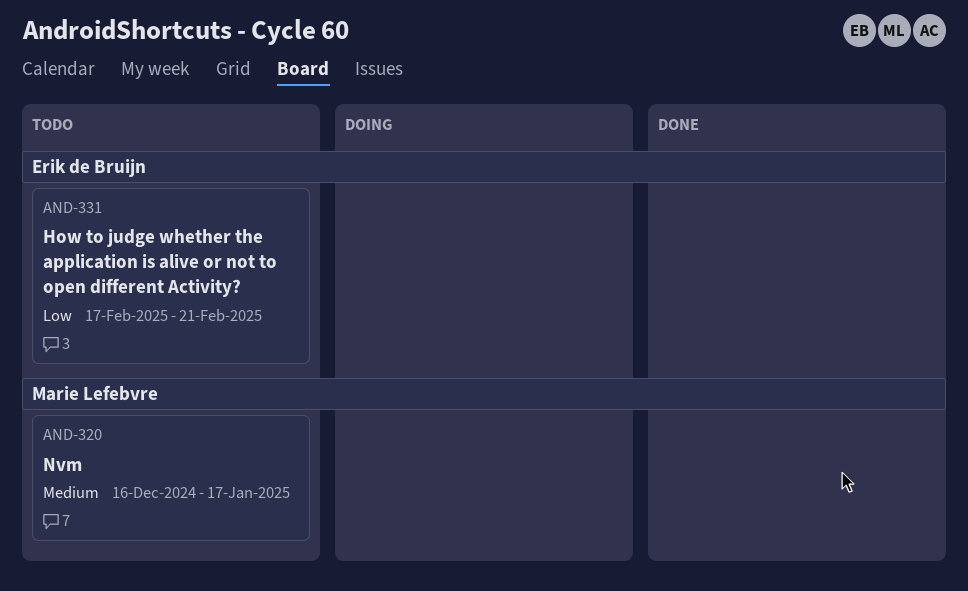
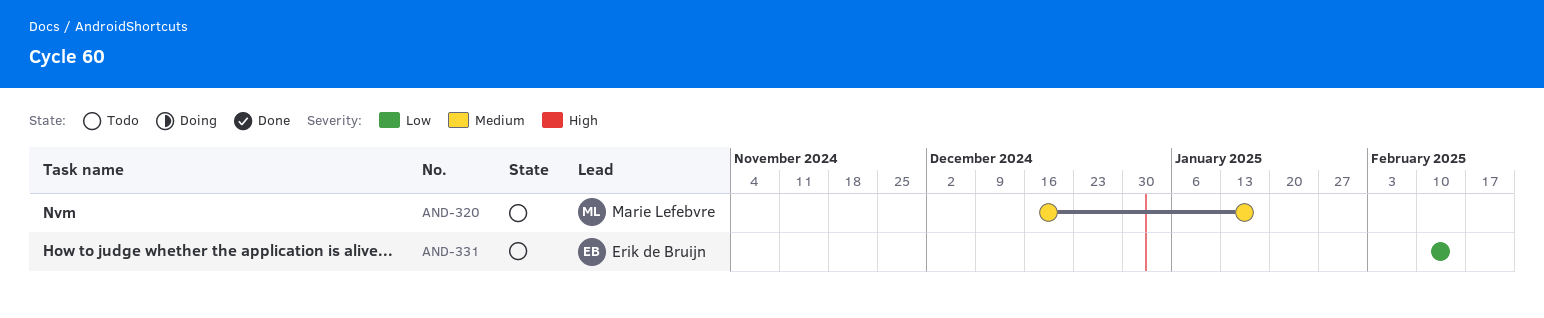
AND-331, start: Feb 17 -> Feb 10
AND-331, due: Feb 21 -> Feb 14

